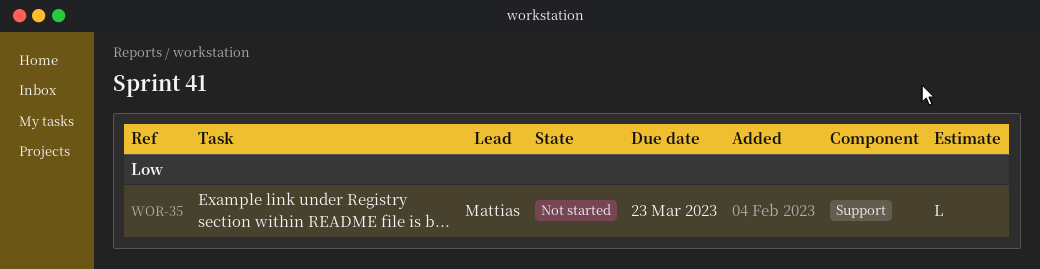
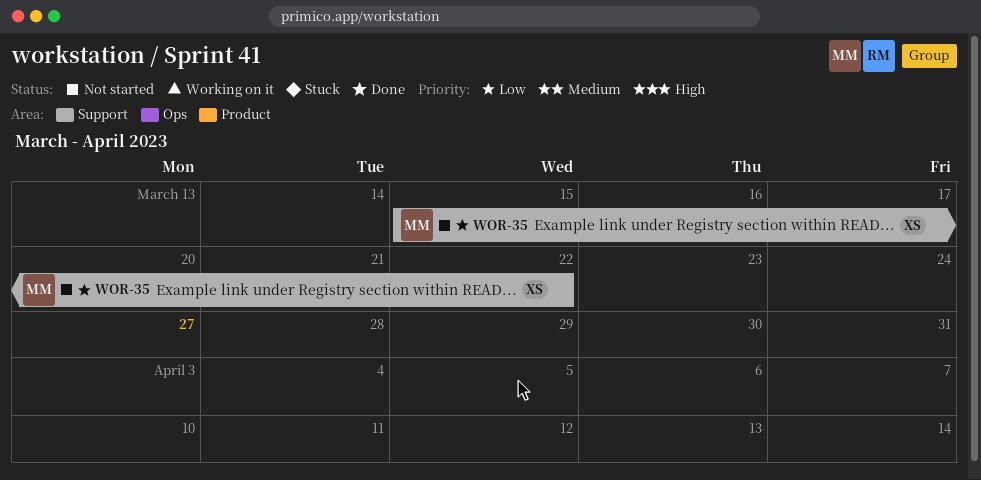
WOR-35, estimate: L -> XS
WOR-35, due: Mar 23 -> Mar 22

